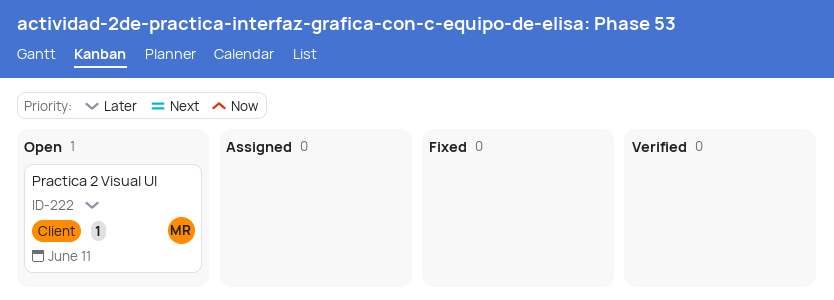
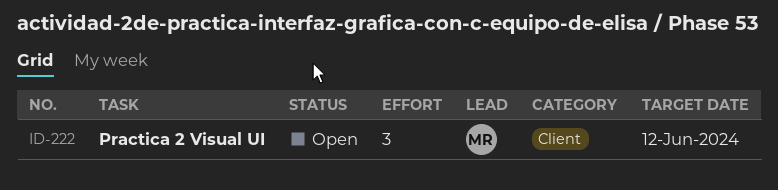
ID-222, estimate: 1 -> 3
ID-222, due: Jun 11 -> Jun 12

